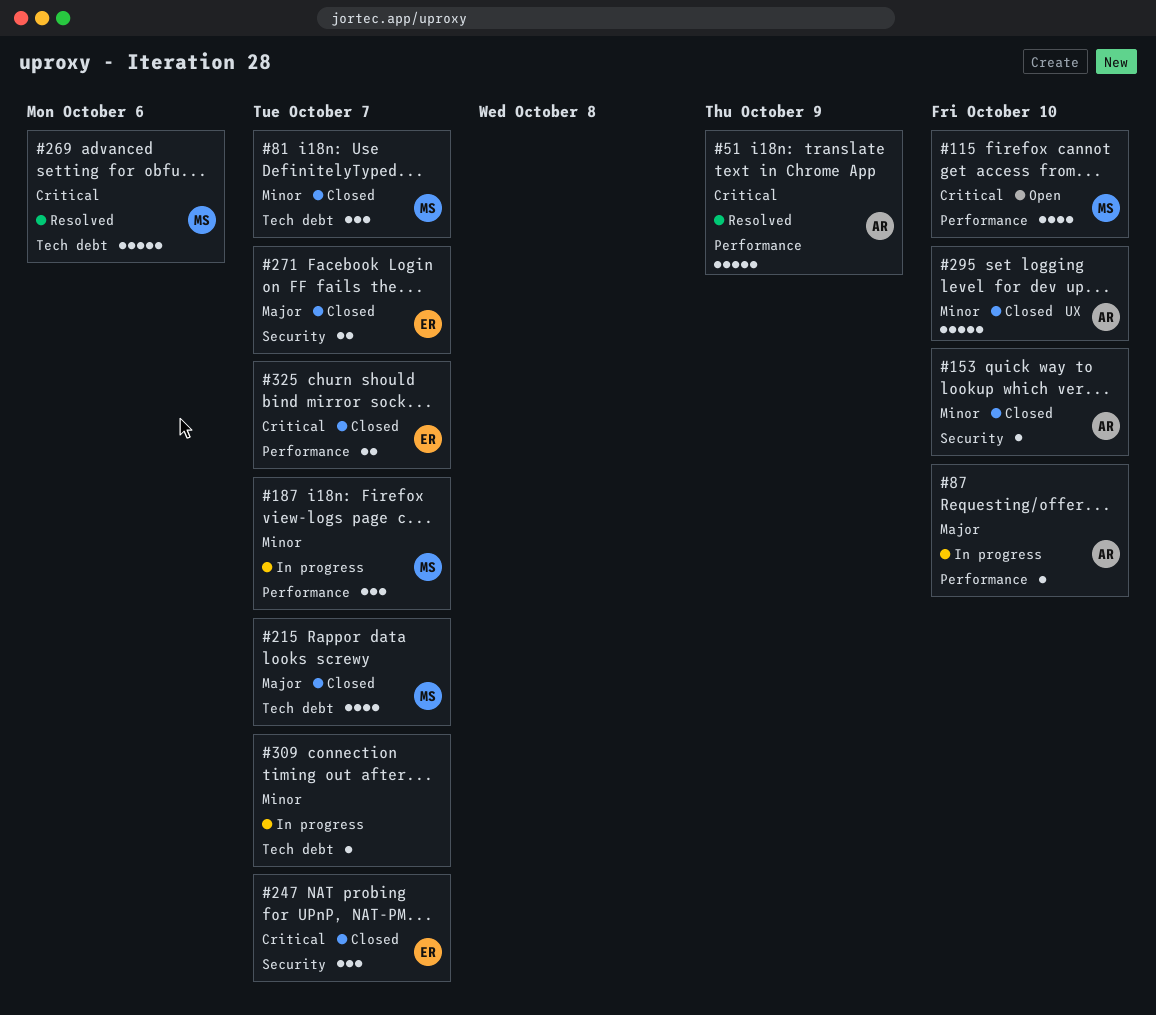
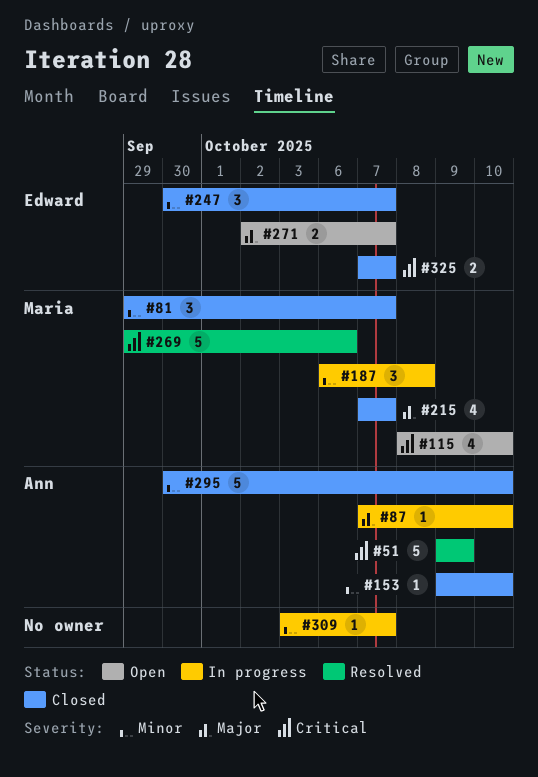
#187, due: Oct 7 -> Oct 8
#247, priority: Critical -> Minor
#271, status: Closed -> Open

